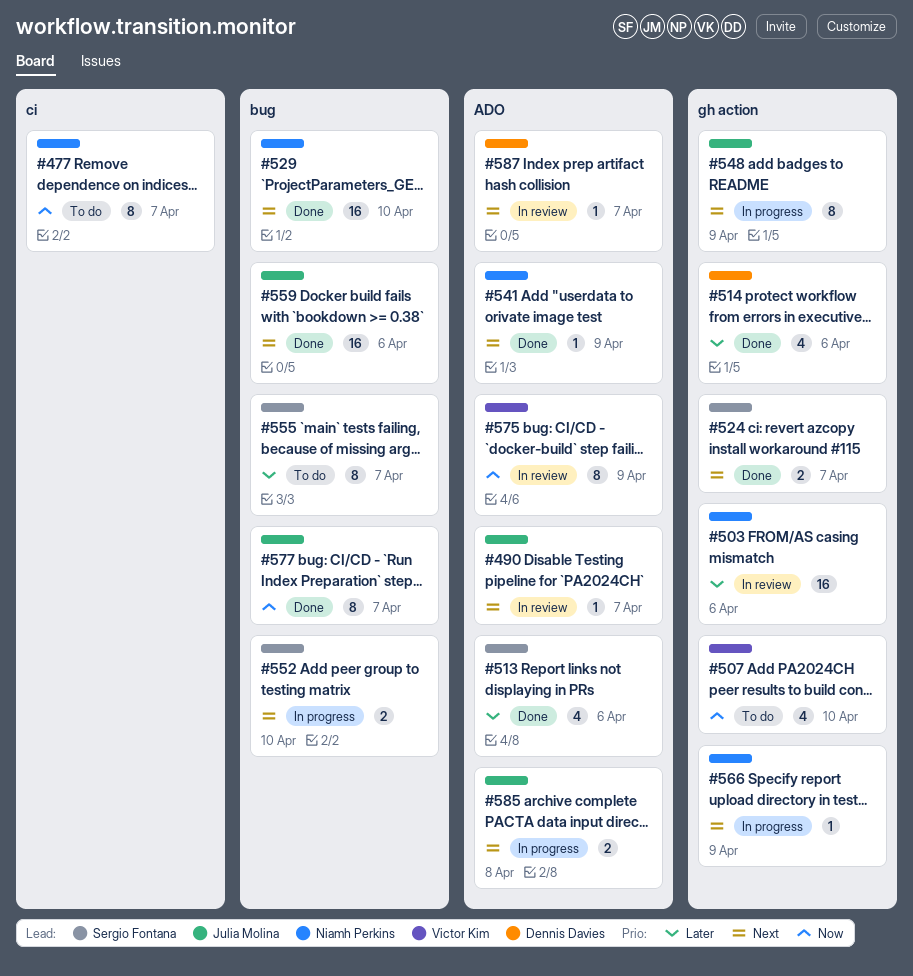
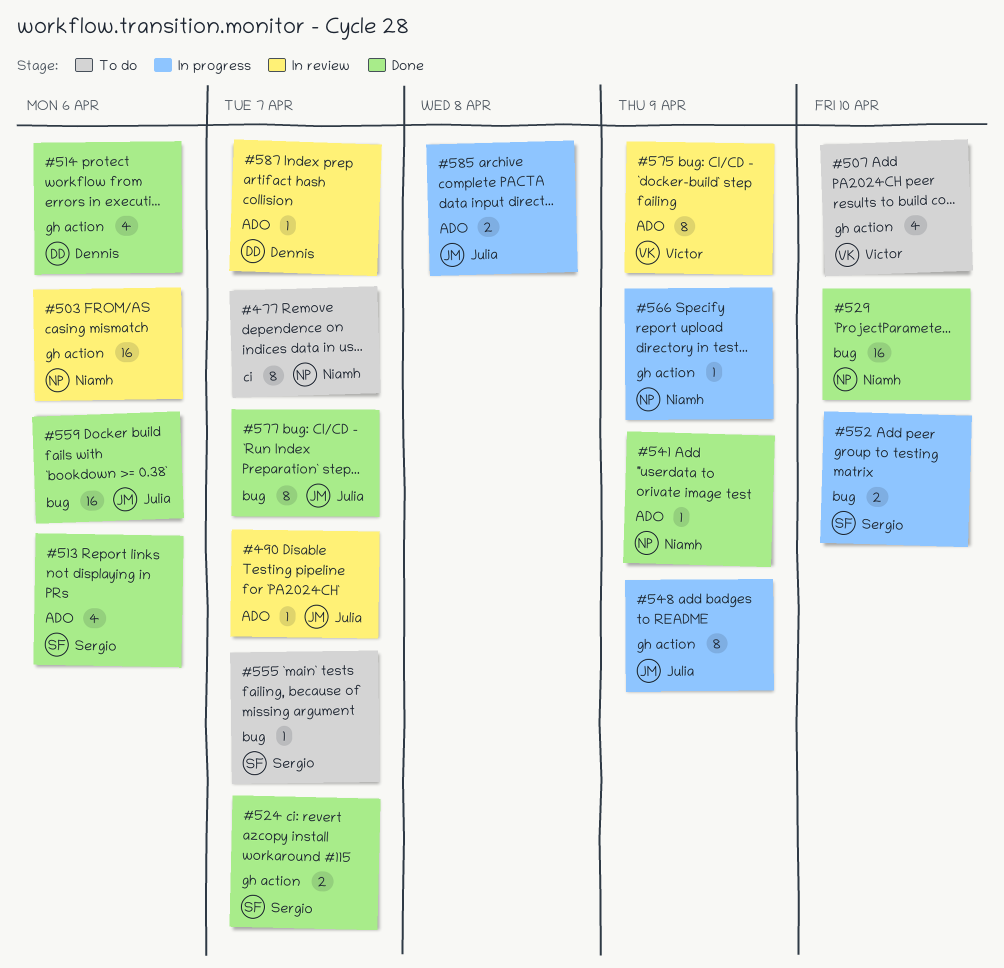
#555, estimate: 8 -> 1

